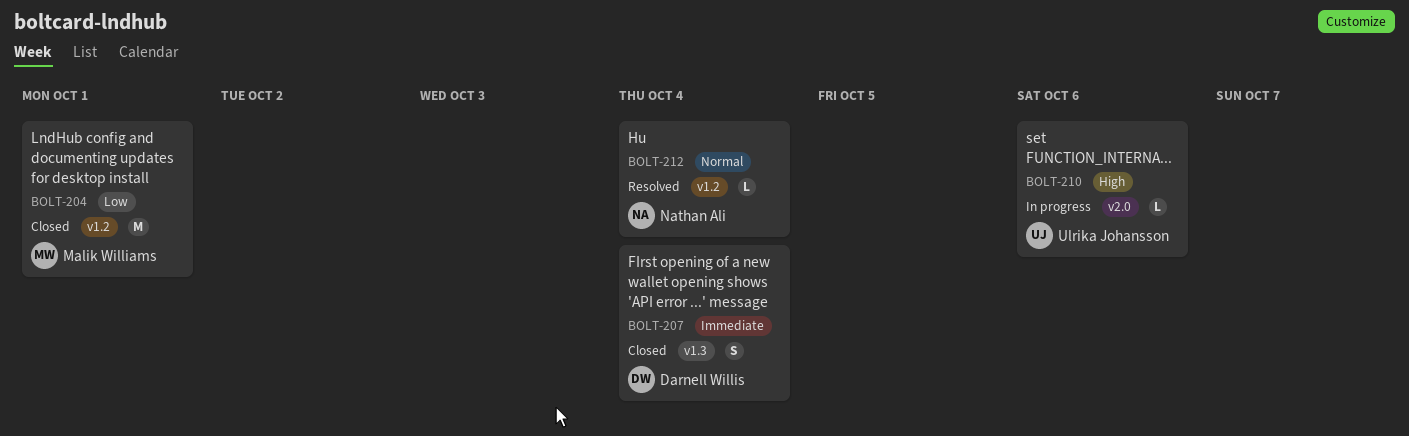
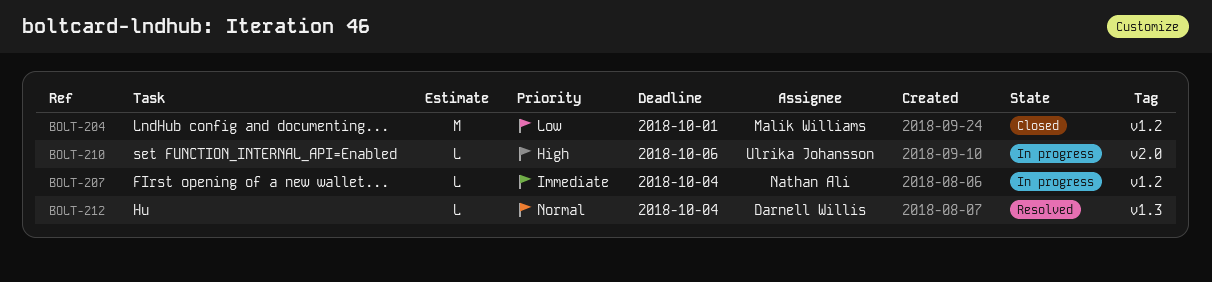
BOLT-207, status: Closed -> In progress
BOLT-207, owner: Darnell Willis -> Nathan Ali
BOLT-207, label: v1.3 -> v1.2
BOLT-207, estimate: S -> L
BOLT-212, owner: Nathan Ali -> Darnell Willis
BOLT-212, label: v1.2 -> v1.3

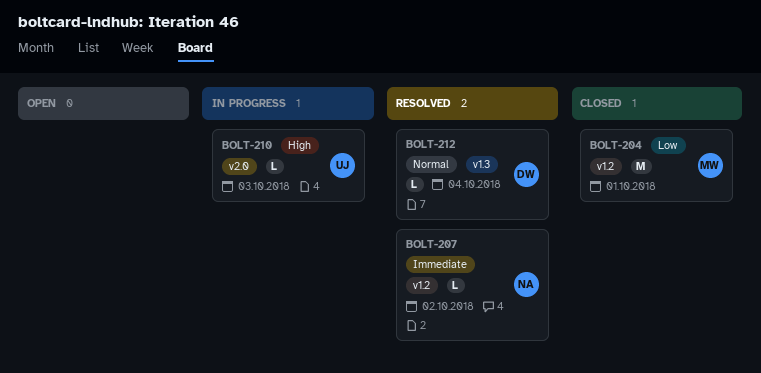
BOLT-207, status: In progress -> Resolved
BOLT-207, due: Oct 4 -> Oct 2
BOLT-210, due: Oct 6 -> Oct 3

